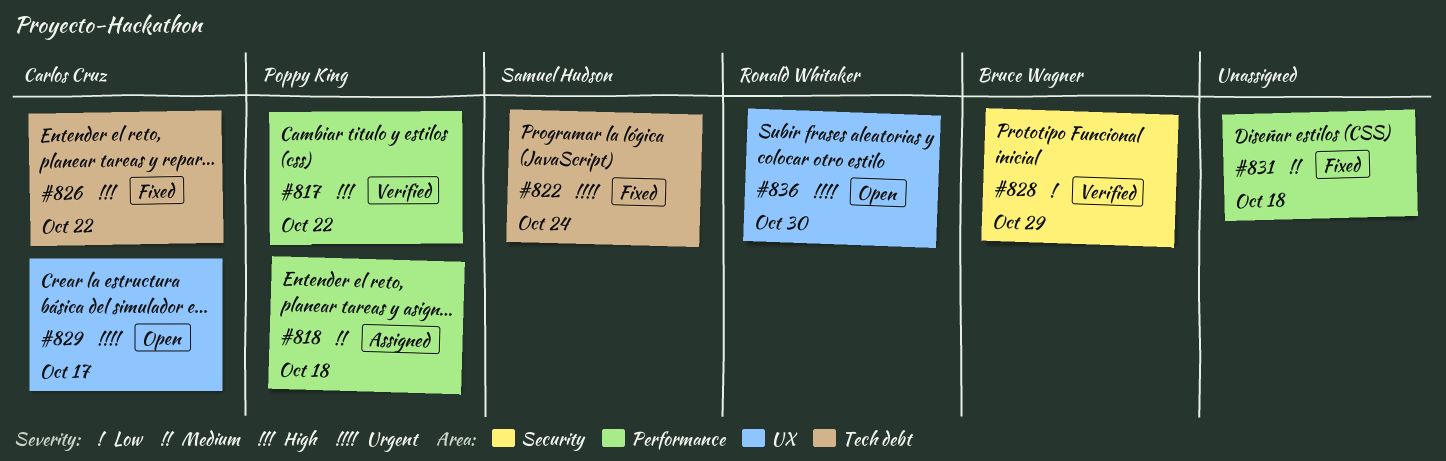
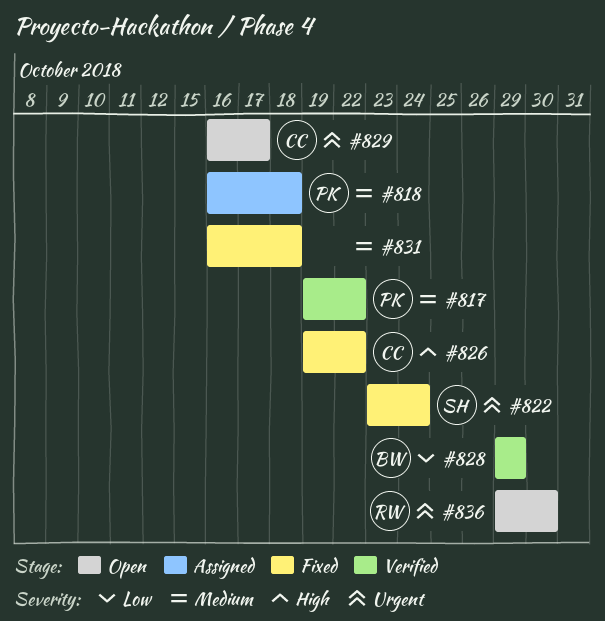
#817, priority: High -> Medium

